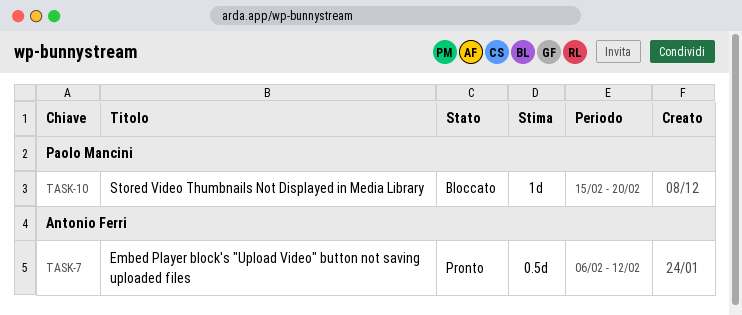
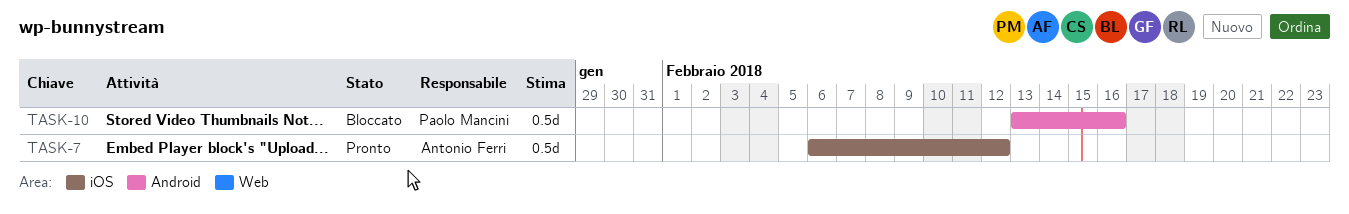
TASK-10, estimate: 1d -> 0.5d
TASK-10, start: Feb 15 -> Feb 13
TASK-10, due: Feb 20 -> Feb 16

